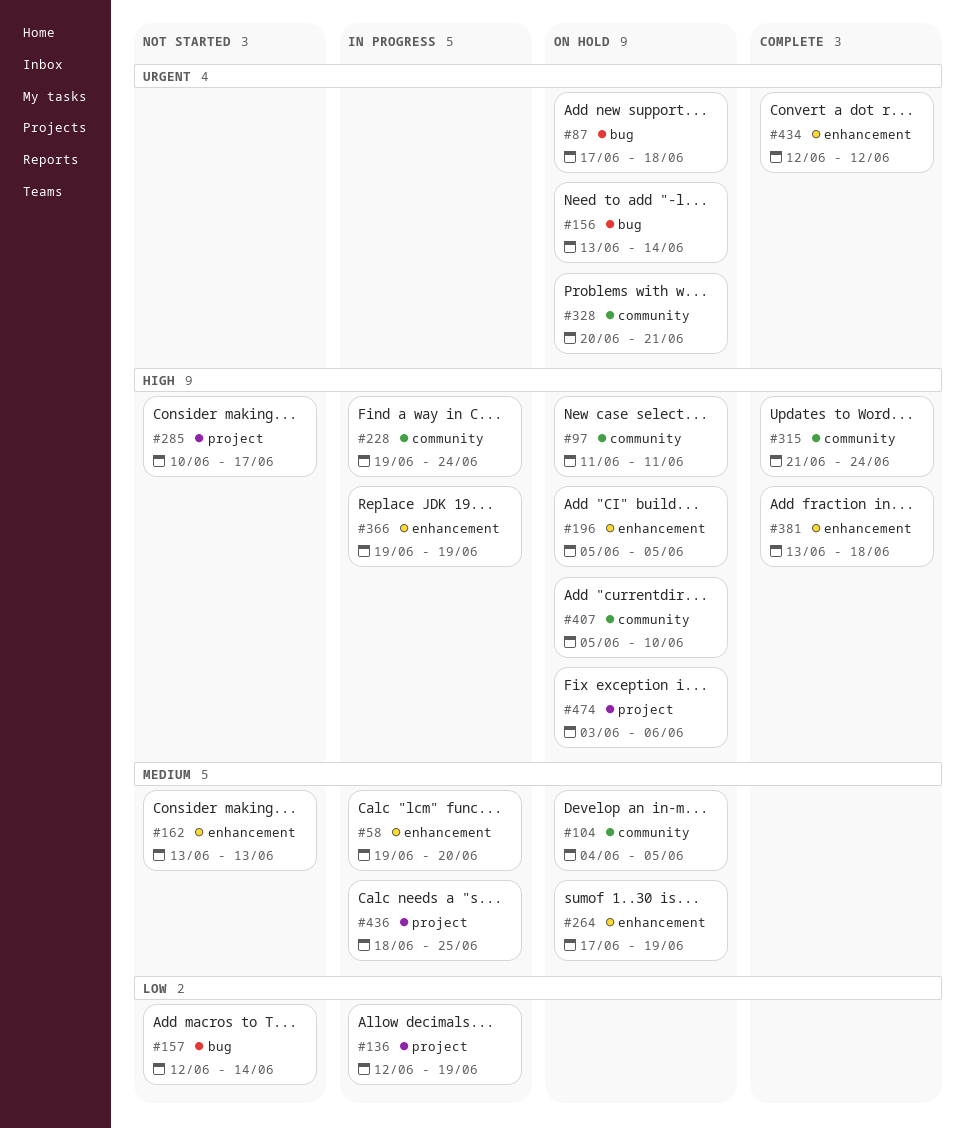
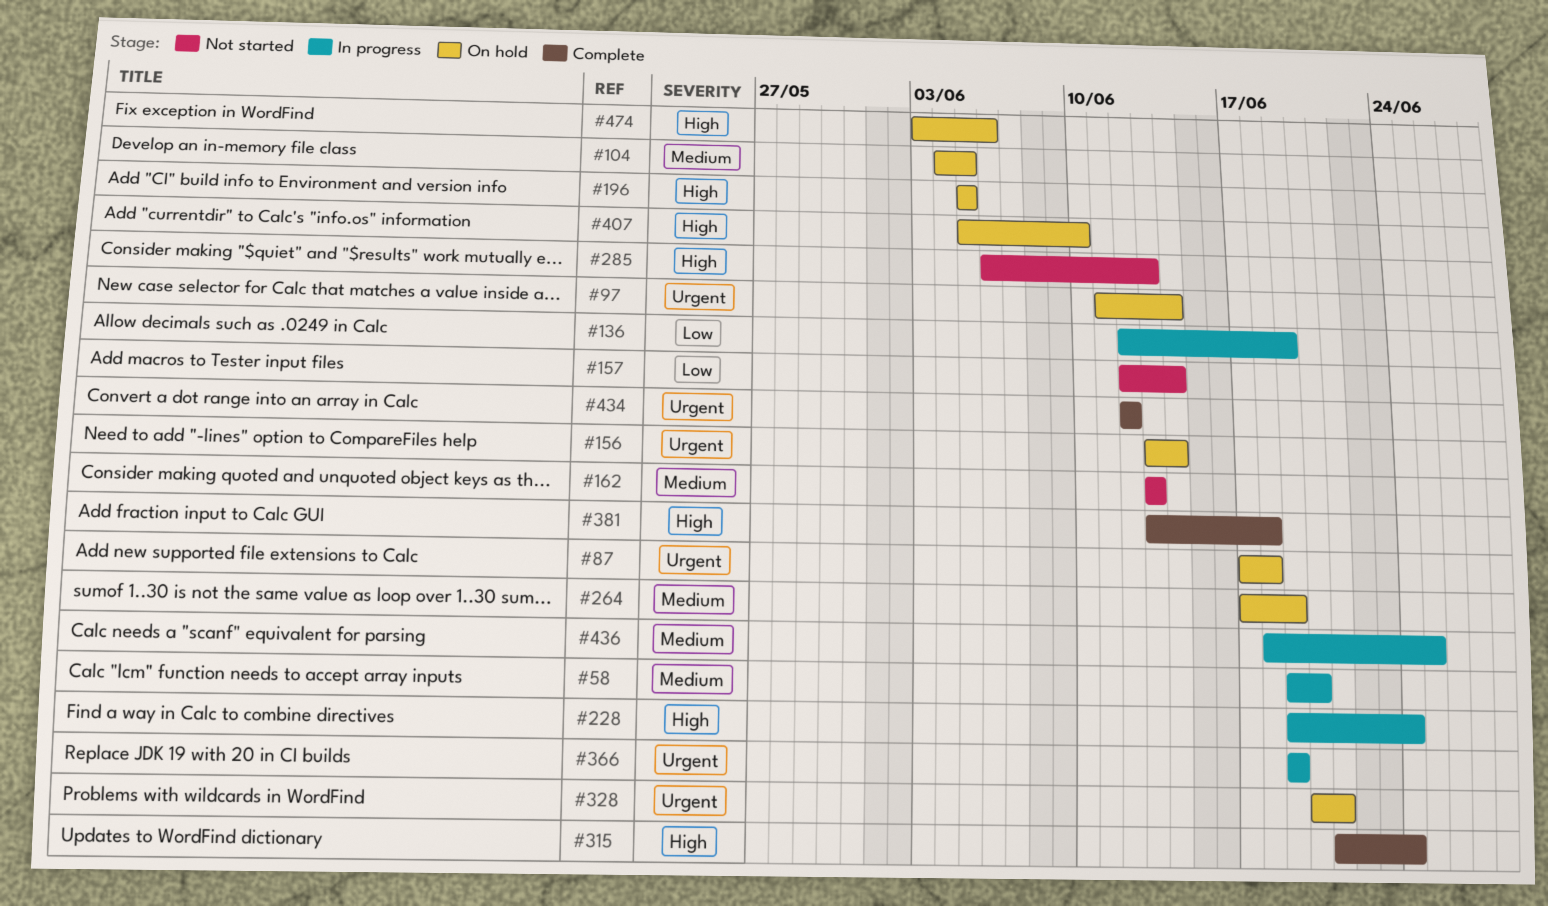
#97, priority: High -> Urgent
#97, due: Jun 11 -> Jun 14
#285, start: Jun 10 -> Jun 6
#285, due: Jun 17 -> Jun 13
#366, priority: High -> Urgent

